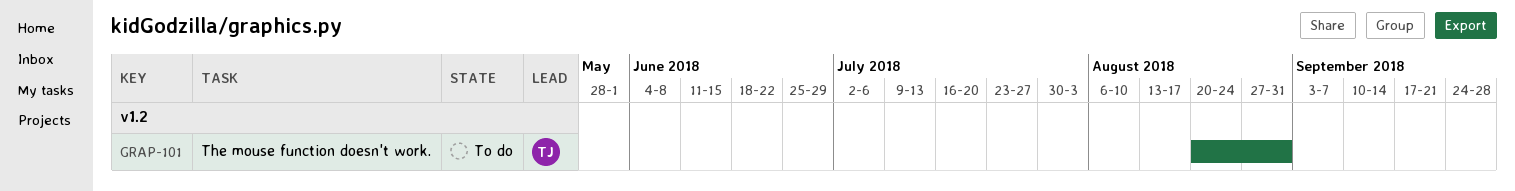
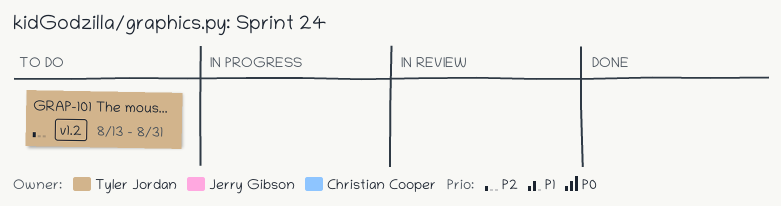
GRAP-101, start: Aug 20 -> Aug 13

